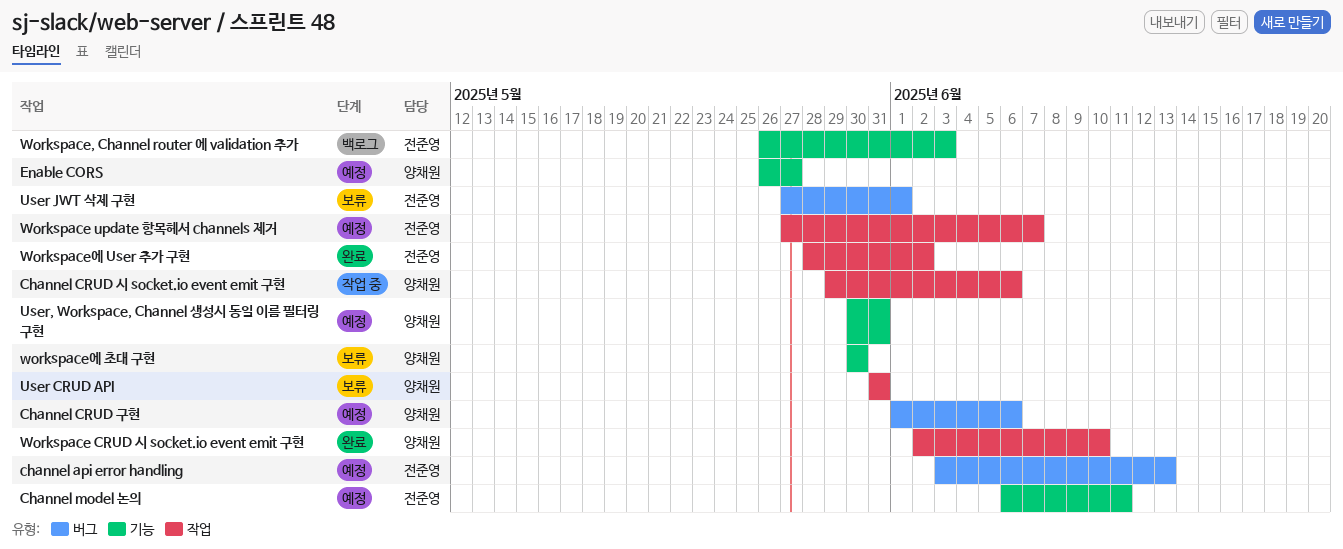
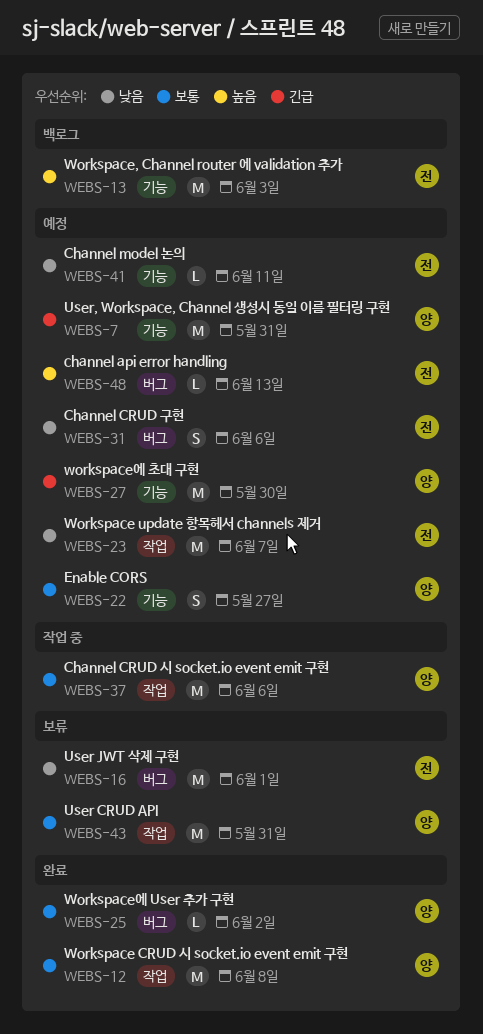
Channel CRUD 구현, owner: 양채원 -> 전준영
Workspace CRUD 시 socket.io event emit 구현, due: Jun 10 -> Jun 8
Workspace에 User 추가 구현, owner: 전준영 -> 양채원
Workspace에 User 추가 구현, label: 작업 -> 버그
workspace에 초대 구현, status: 보류 -> 예정

